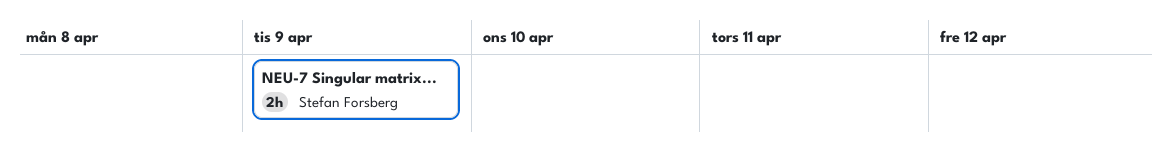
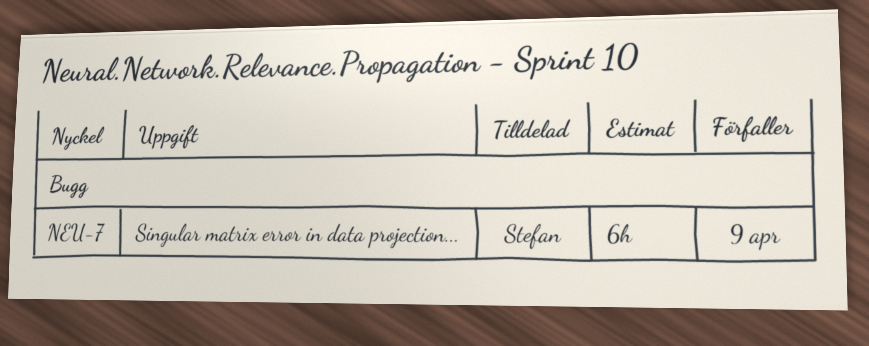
NEU-7, estimate: 2h -> 6h

